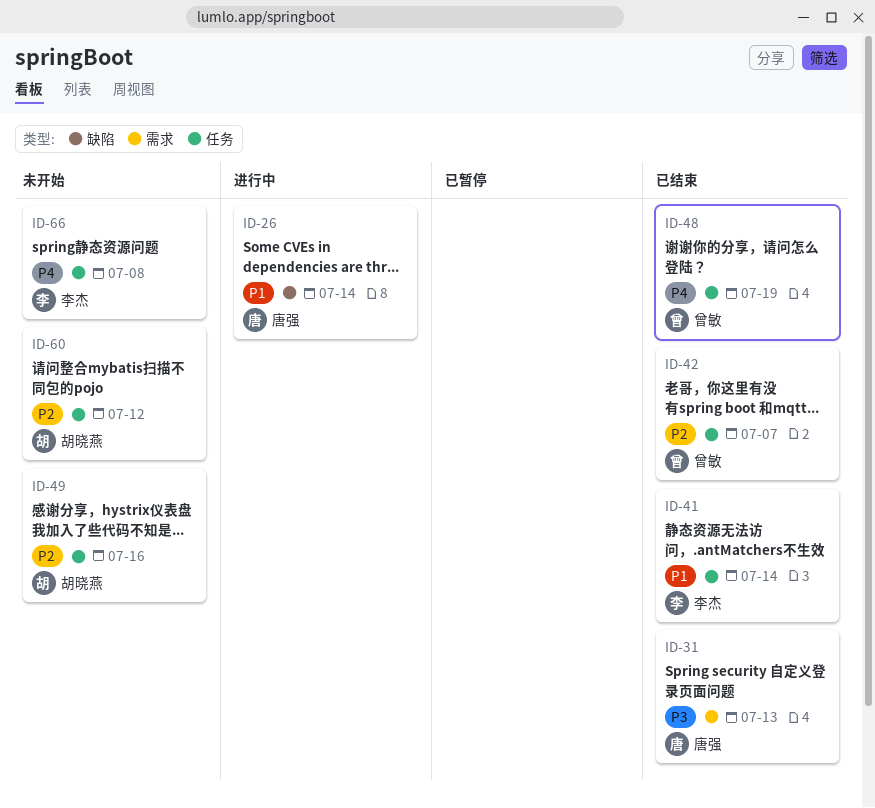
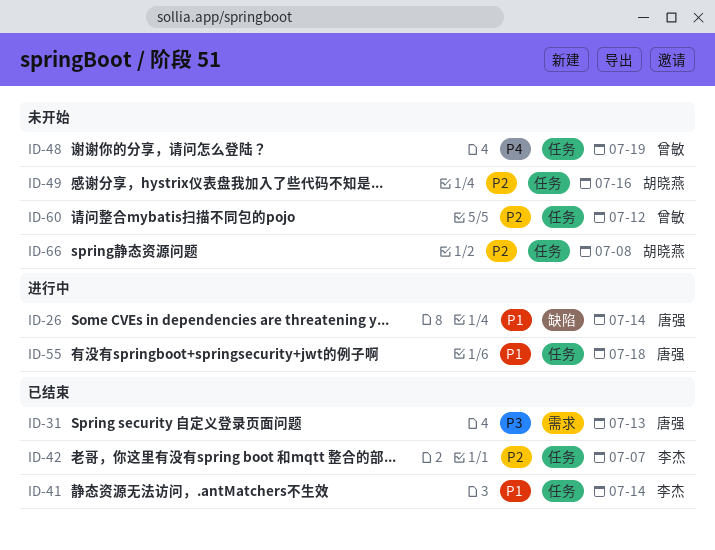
ID-42, owner: 曾敏 -> 李杰
ID-48, status: 已结束 -> 未开始
ID-55: none -> present
ID-60, owner: 胡晓燕 -> 曾敏
ID-66, owner: 李杰 -> 胡晓燕
ID-66, priority: P4 -> P2

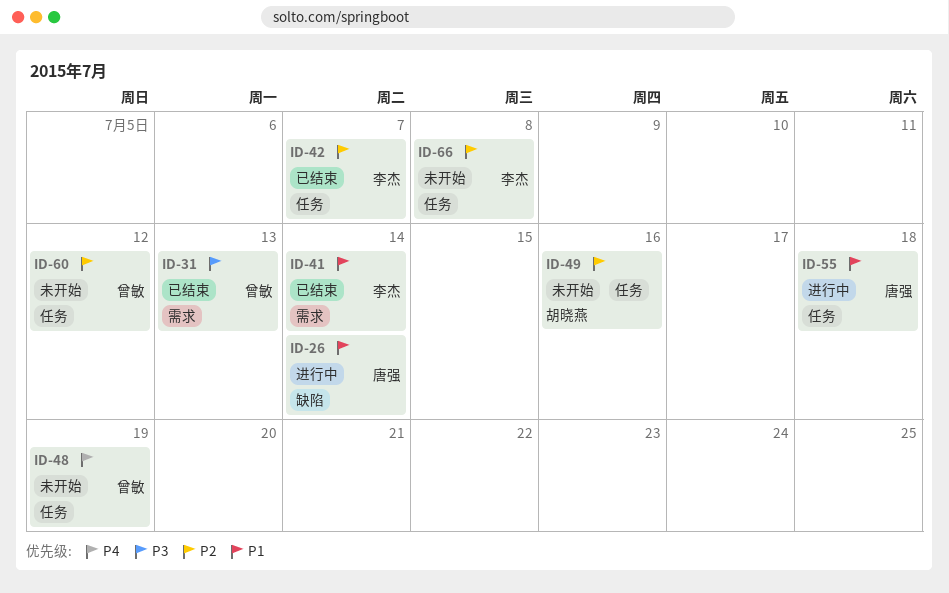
ID-31, owner: 唐强 -> 曾敏
ID-41, label: 任务 -> 需求
ID-66, owner: 胡晓燕 -> 李杰

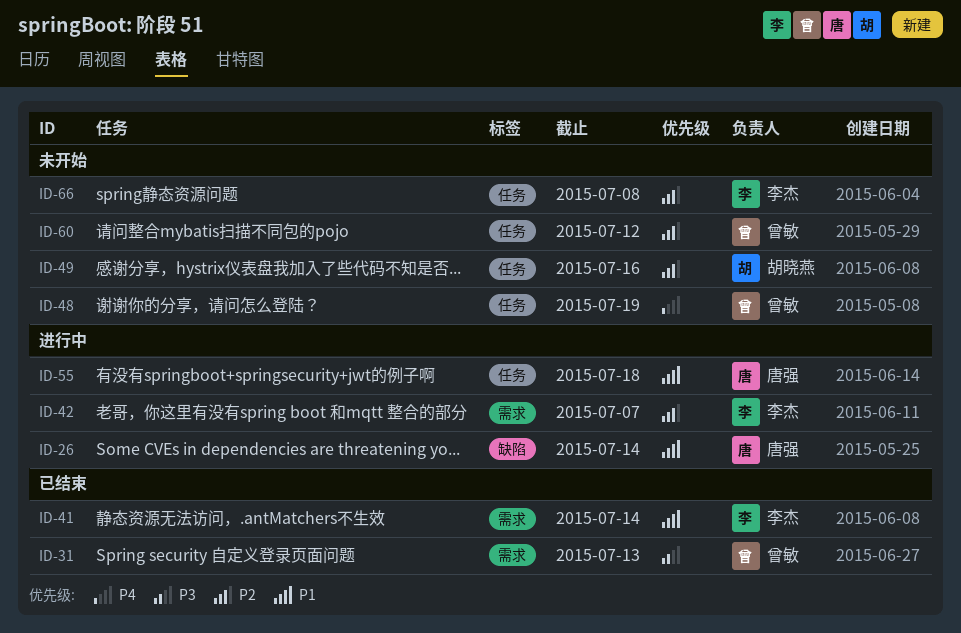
ID-42, status: 已结束 -> 进行中
ID-42, label: 任务 -> 需求

